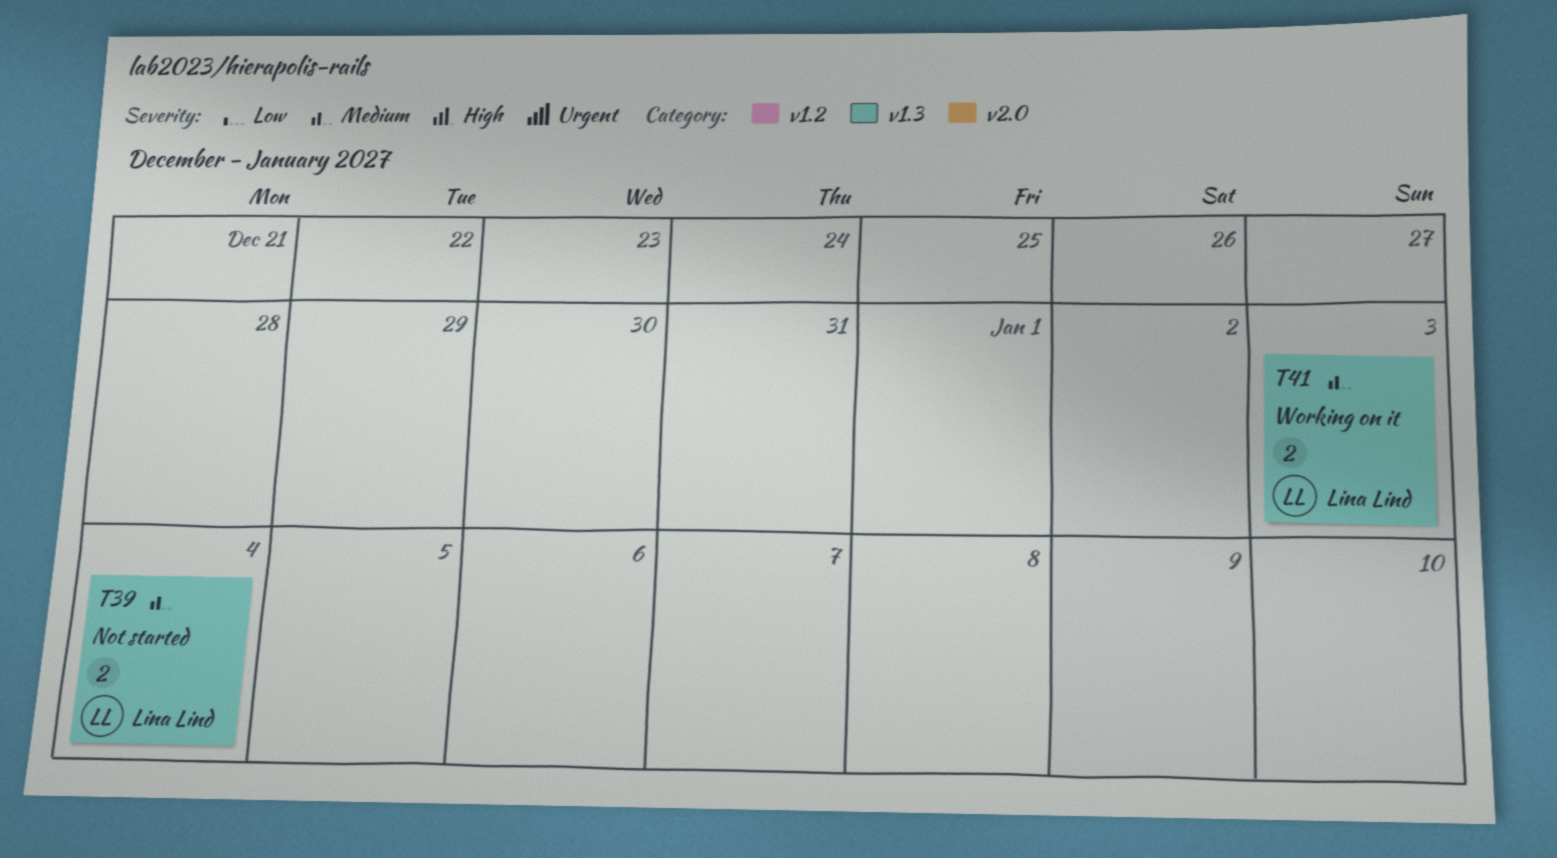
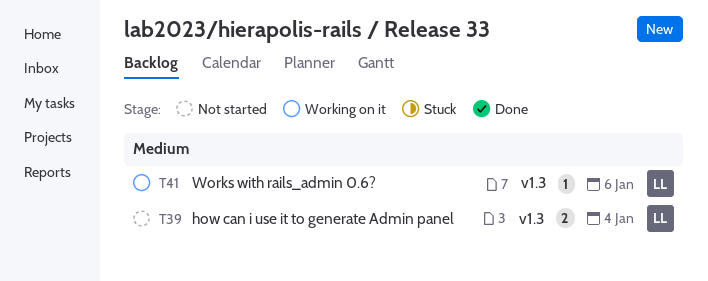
T41, estimate: 2 -> 1
T41, due: Jan 3 -> Jan 6

